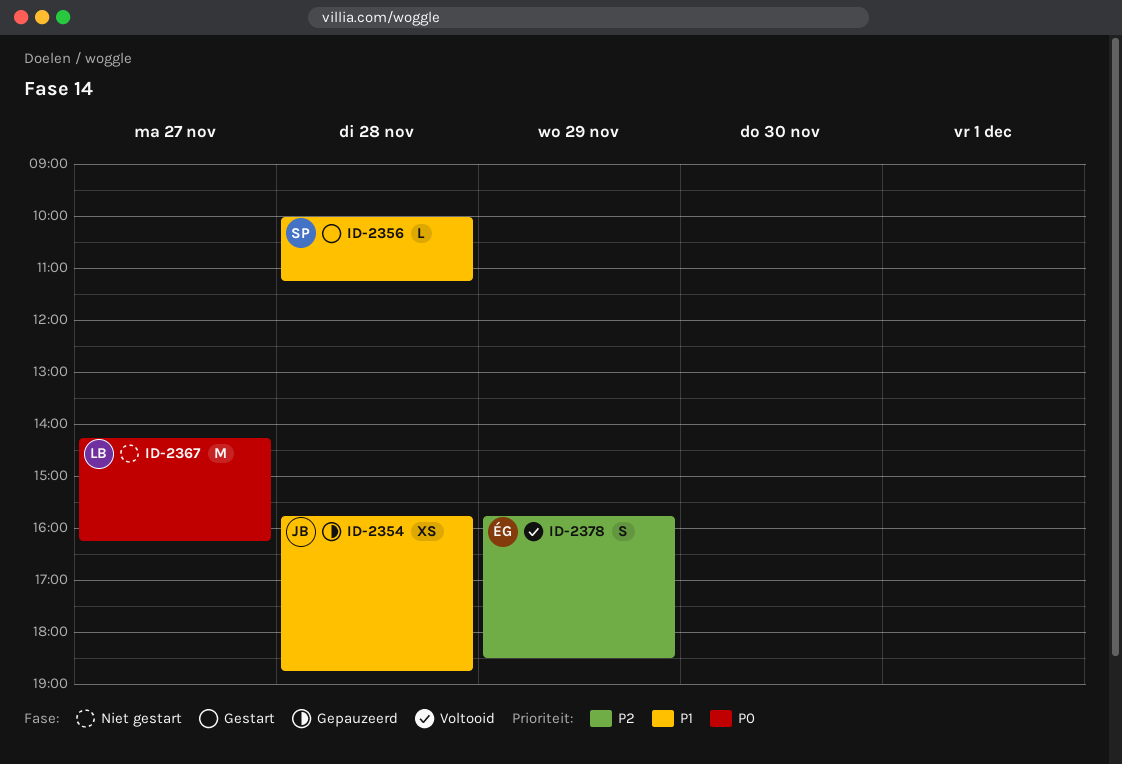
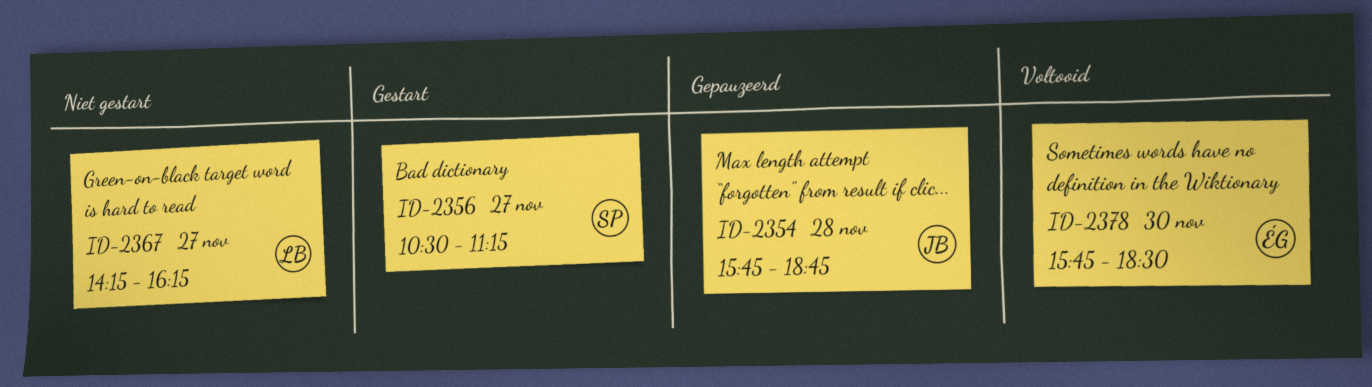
ID-2356, day: Nov 28 -> Nov 27
ID-2356, begins: 10:00 -> 10:30
ID-2378, day: Nov 29 -> Nov 30

